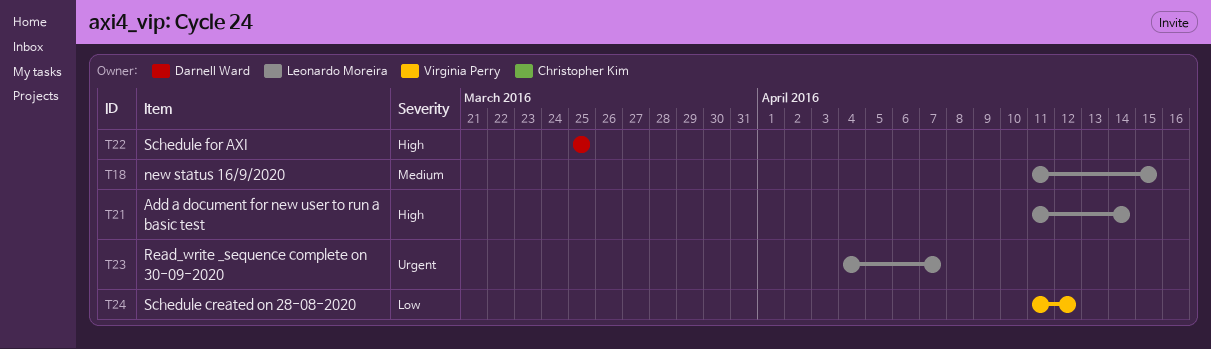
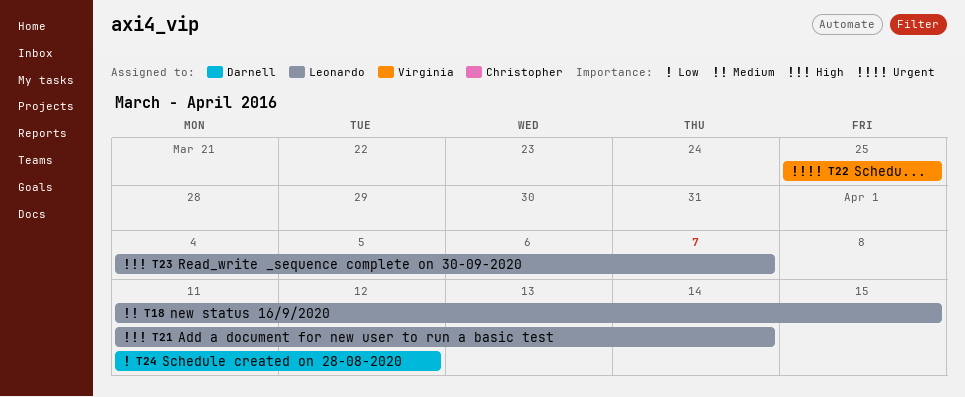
T22, owner: Darnell Ward -> Virginia Perry
T22, priority: High -> Urgent
T23, priority: Urgent -> High
T24, owner: Virginia Perry -> Darnell Ward

